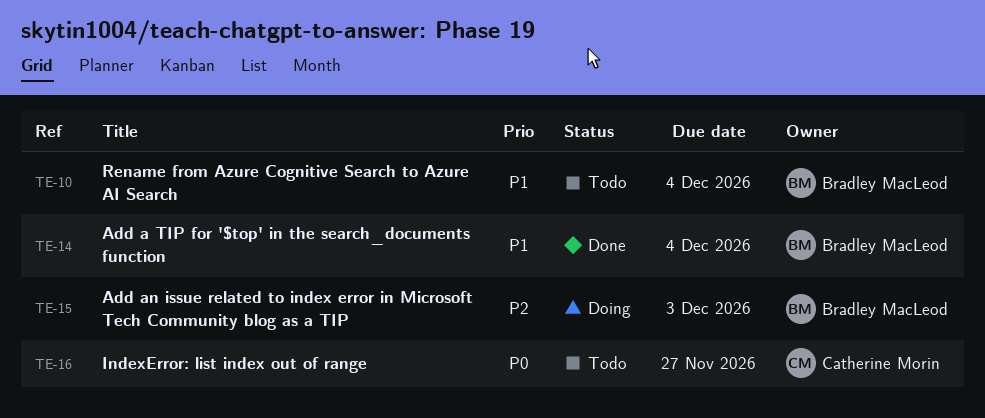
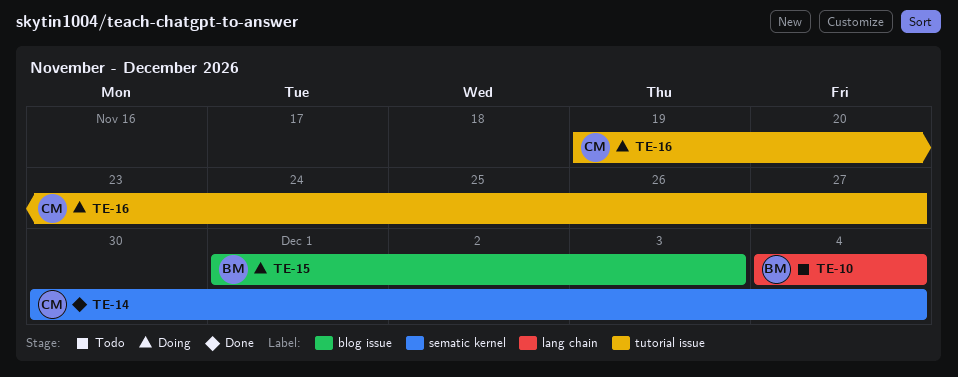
TE-14, owner: Bradley MacLeod -> Catherine Morin
TE-16, status: Todo -> Doing

